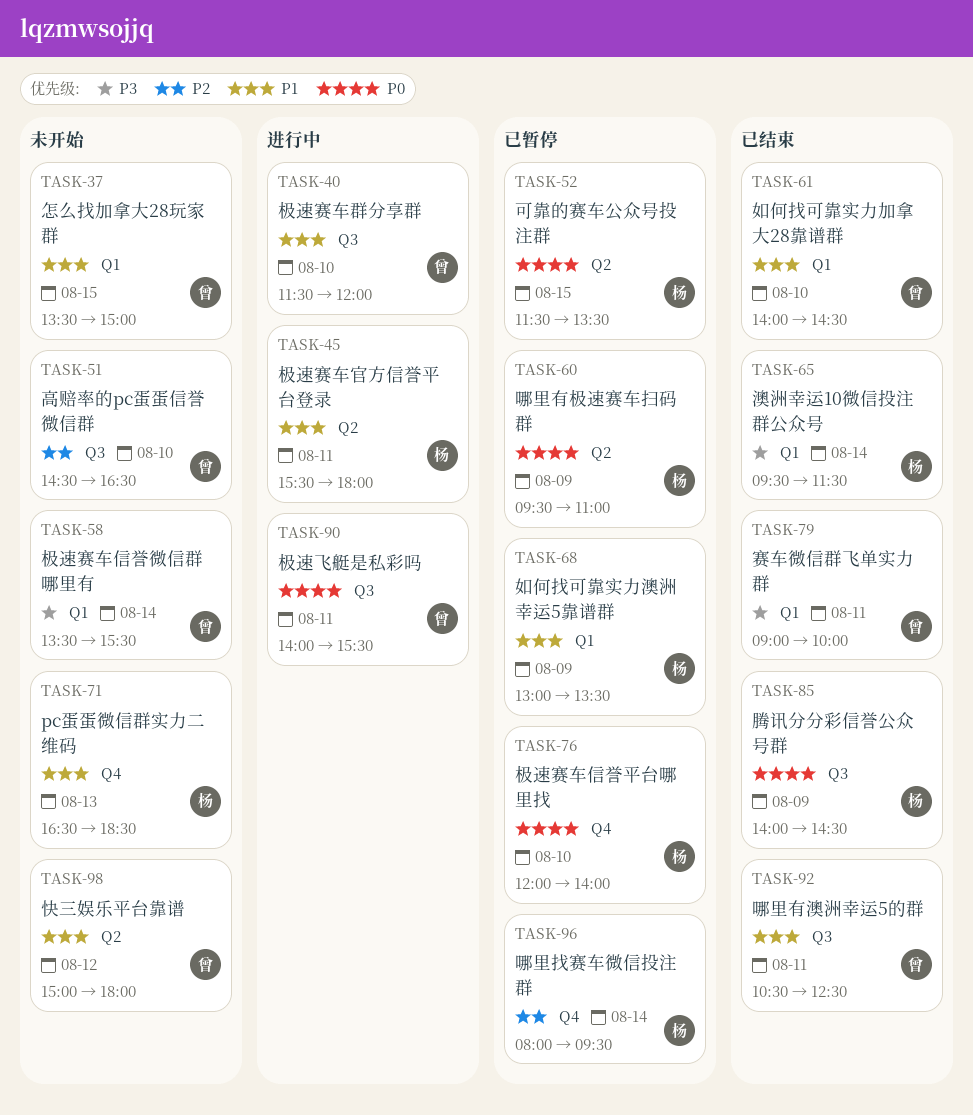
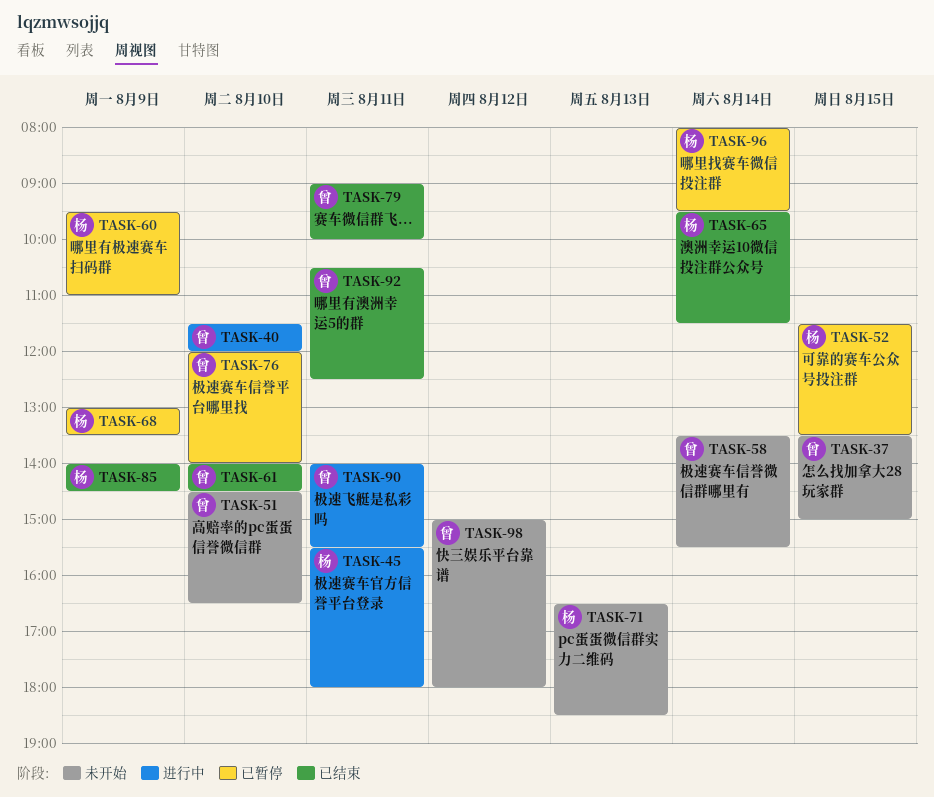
TASK-76, owner: 杨 -> 曾

